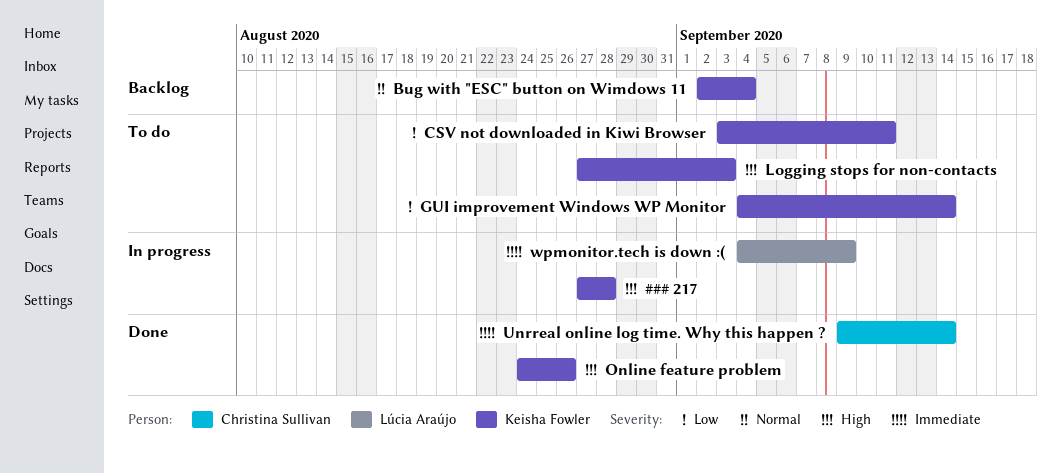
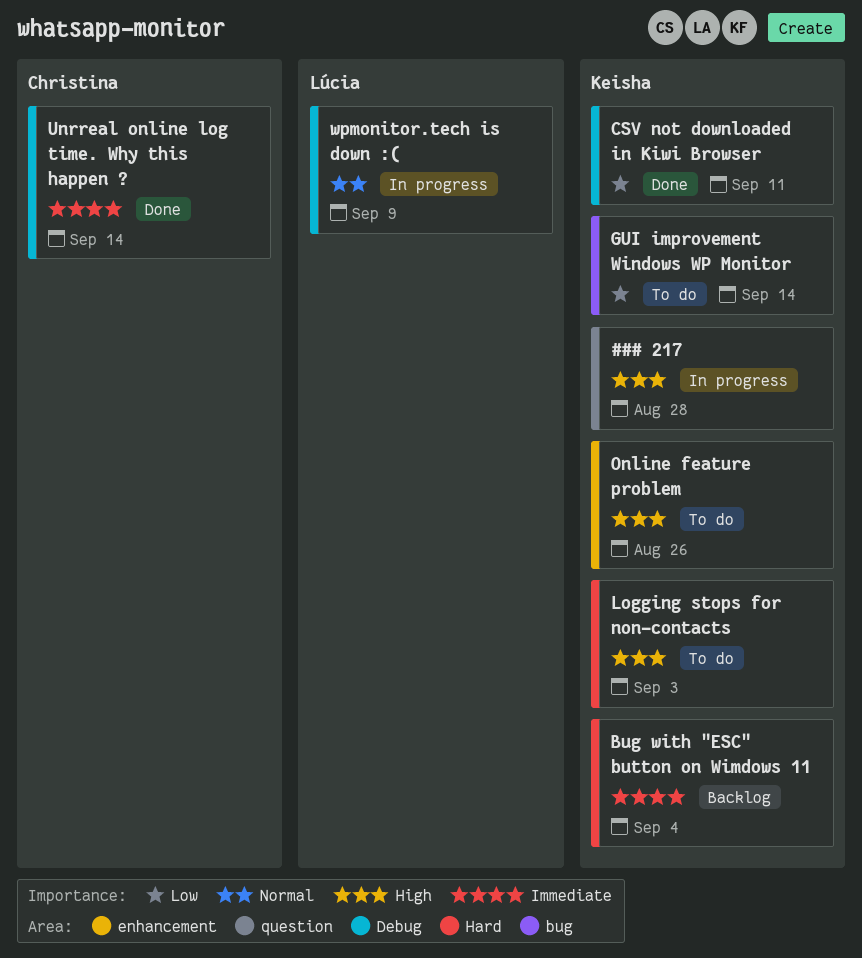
Bug with "ESC" button on Wimdows 11, priority: Normal -> Immediate
CSV not downloaded in Kiwi Browser, status: To do -> Done
Online feature problem, status: Done -> To do
wpmonitor.tech is down :(, priority: Immediate -> Normal

